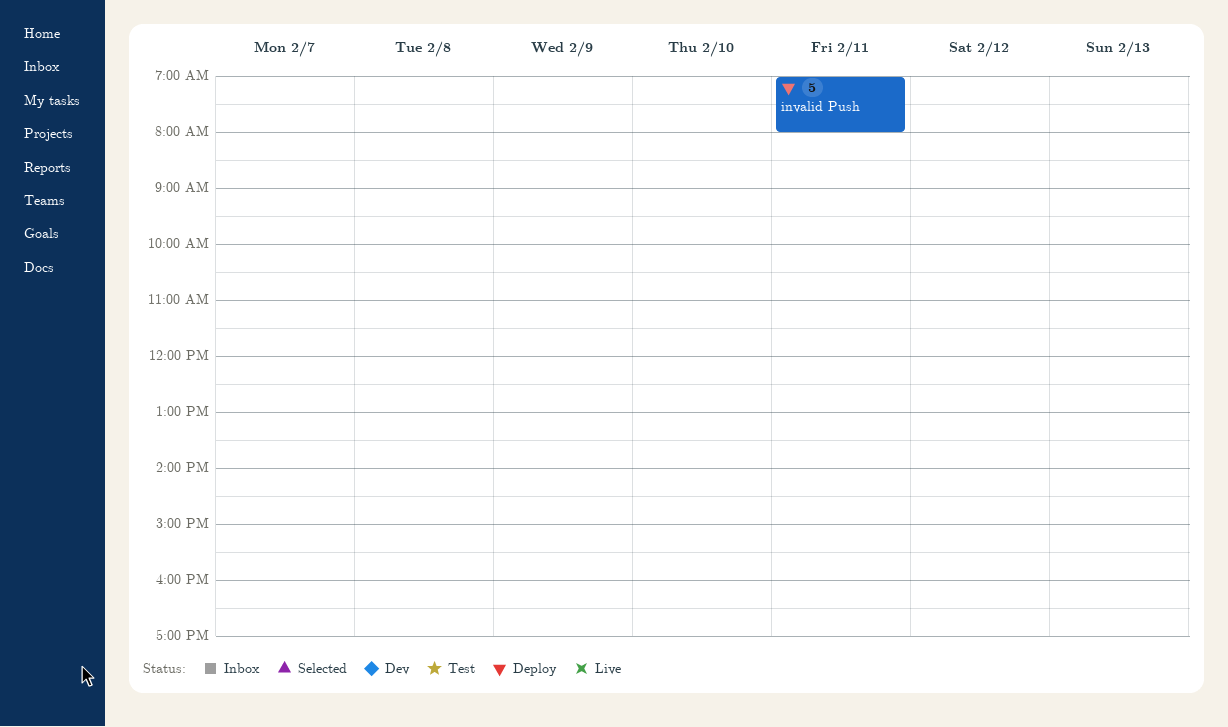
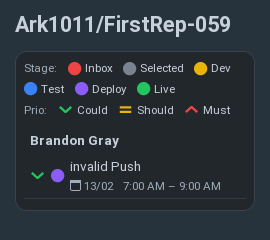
invalid Push, day: Feb 11 -> Feb 13
invalid Push, ends: 08:00 -> 09:00

